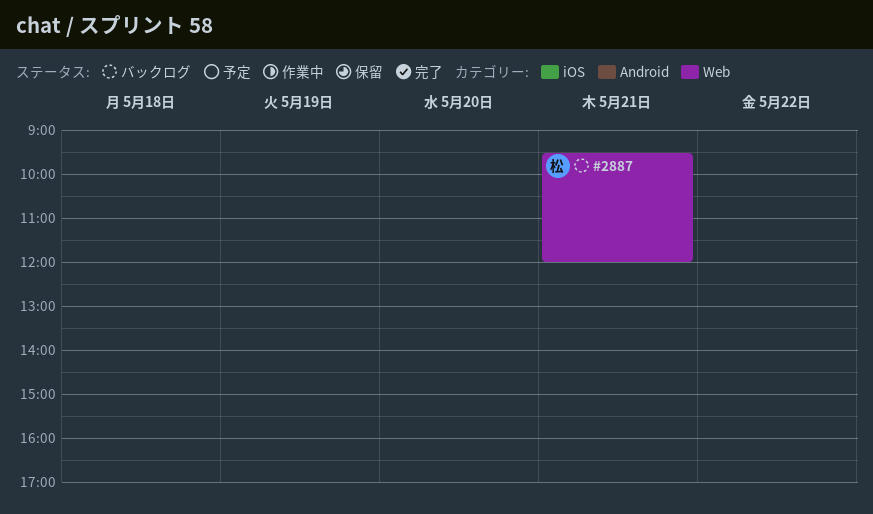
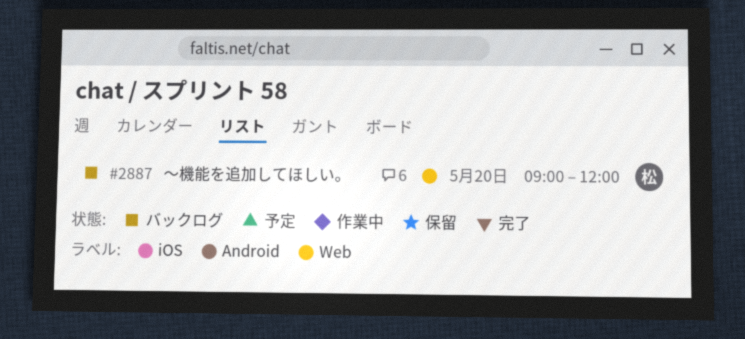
#2887, day: May 21 -> May 20
#2887, begins: 09:30 -> 09:00

